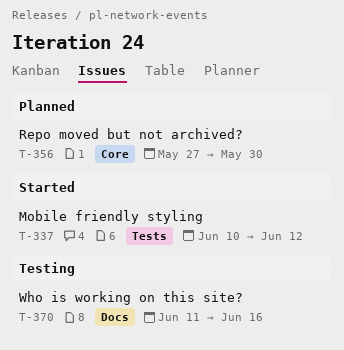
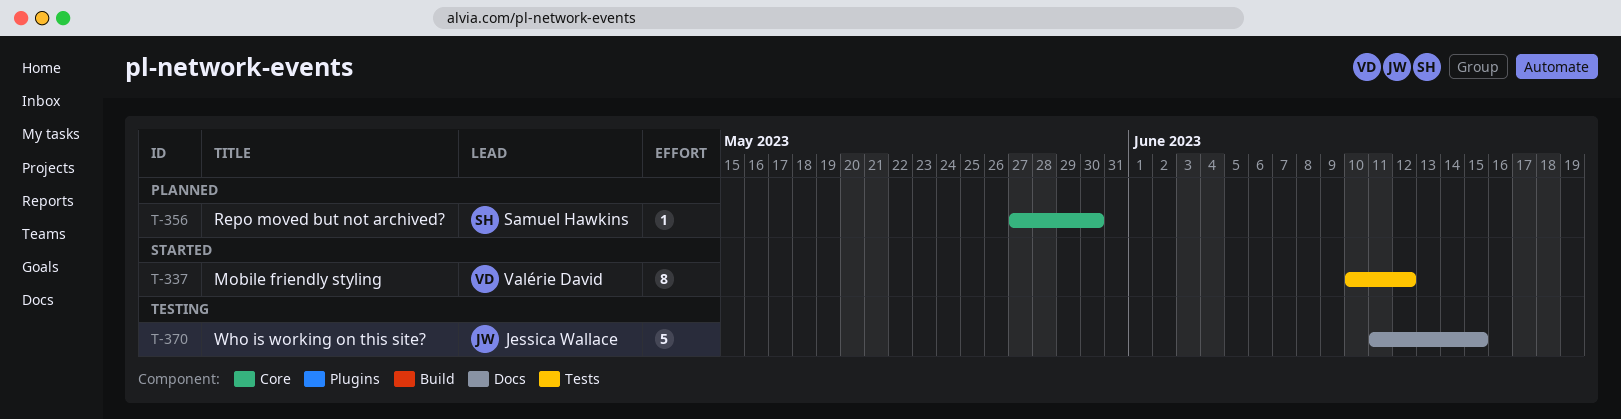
T-370, due: Jun 16 -> Jun 15

